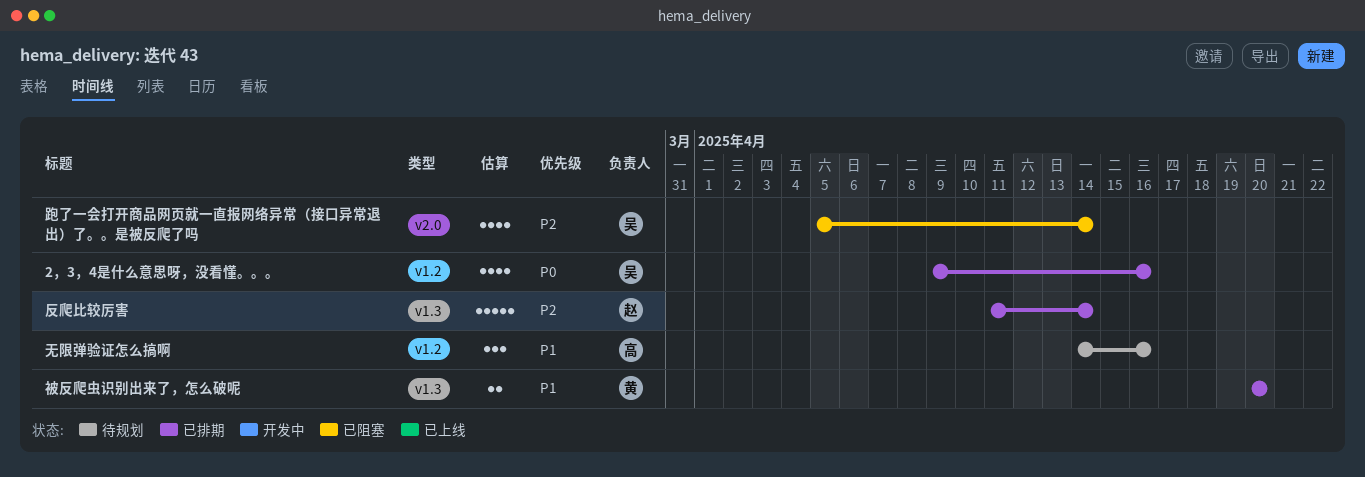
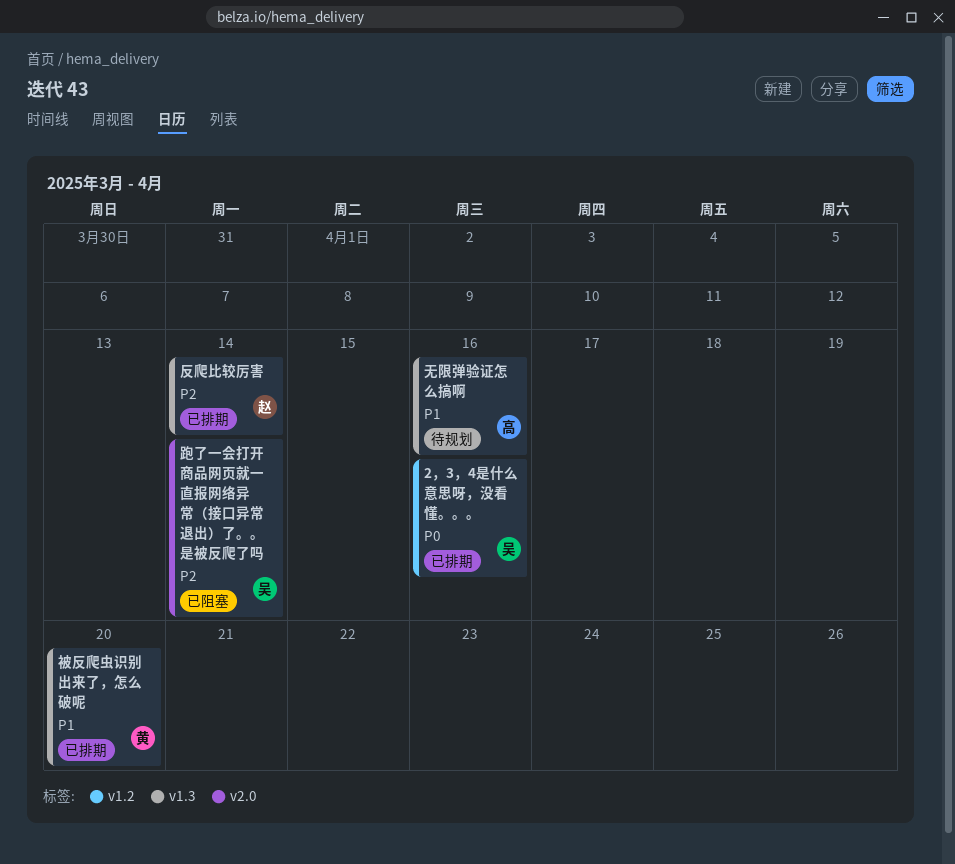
无限弹验证怎么搞啊, label: v1.2 -> v1.3

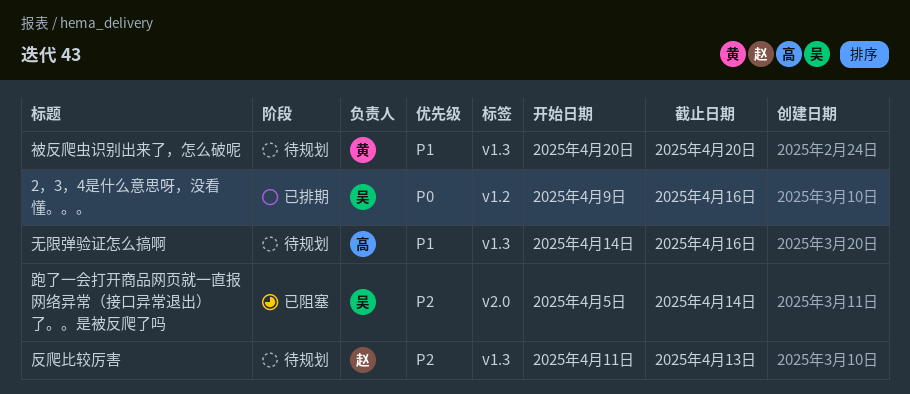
反爬比较厉害, status: 已排期 -> 待规划
反爬比较厉害, due: Apr 14 -> Apr 13
被反爬虫识别出来了，怎么破呢, status: 已排期 -> 待规划

